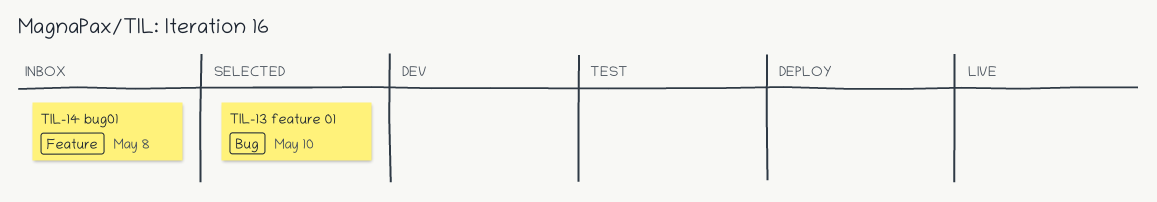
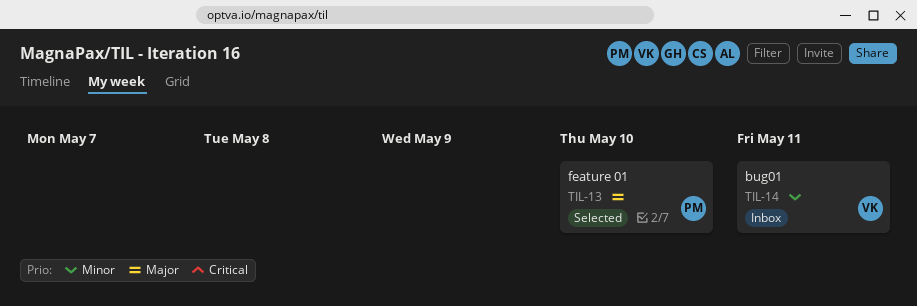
TIL-14, due: May 8 -> May 11

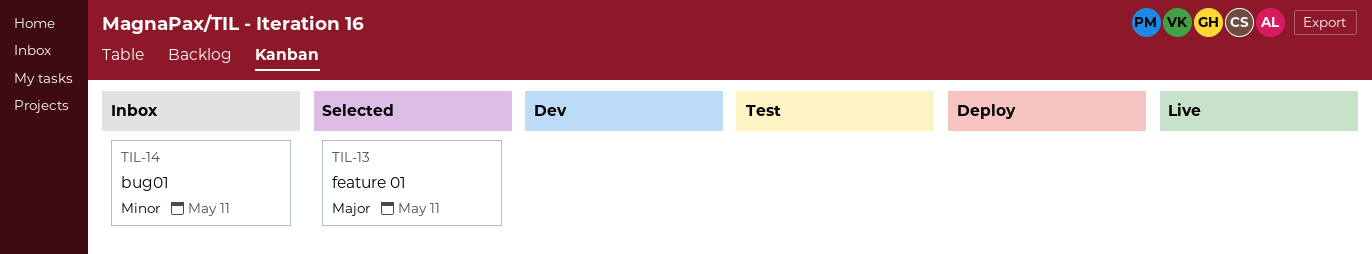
TIL-13, due: May 10 -> May 11

